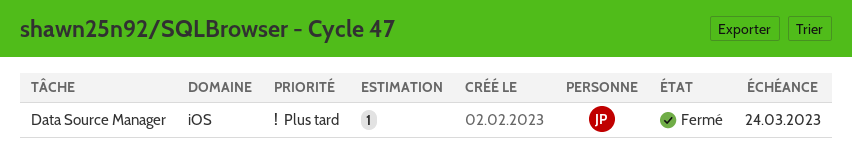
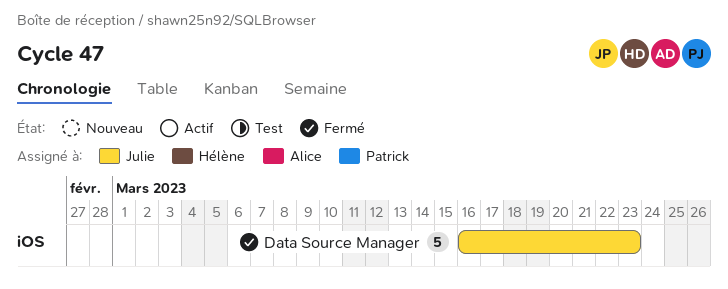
Data Source Manager, estimate: 1 -> 5
Data Source Manager, due: Mar 24 -> Mar 23

